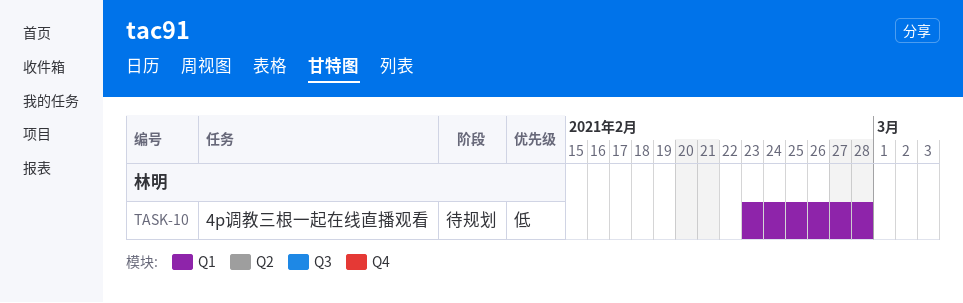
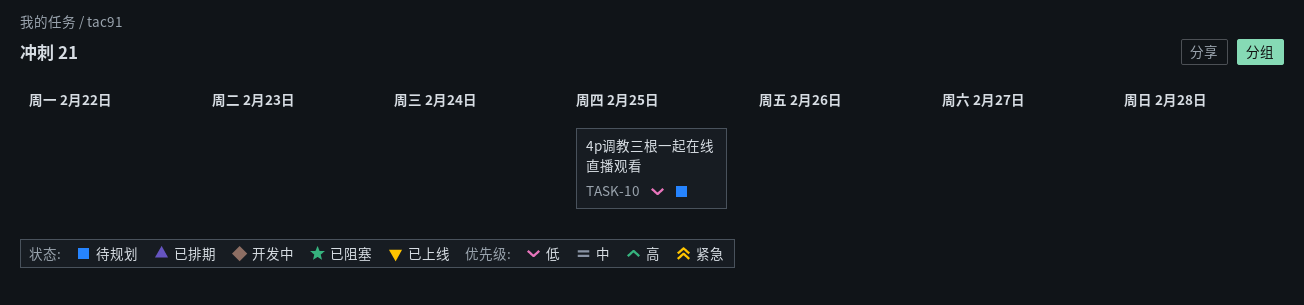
TASK-10, due: Feb 28 -> Feb 25

